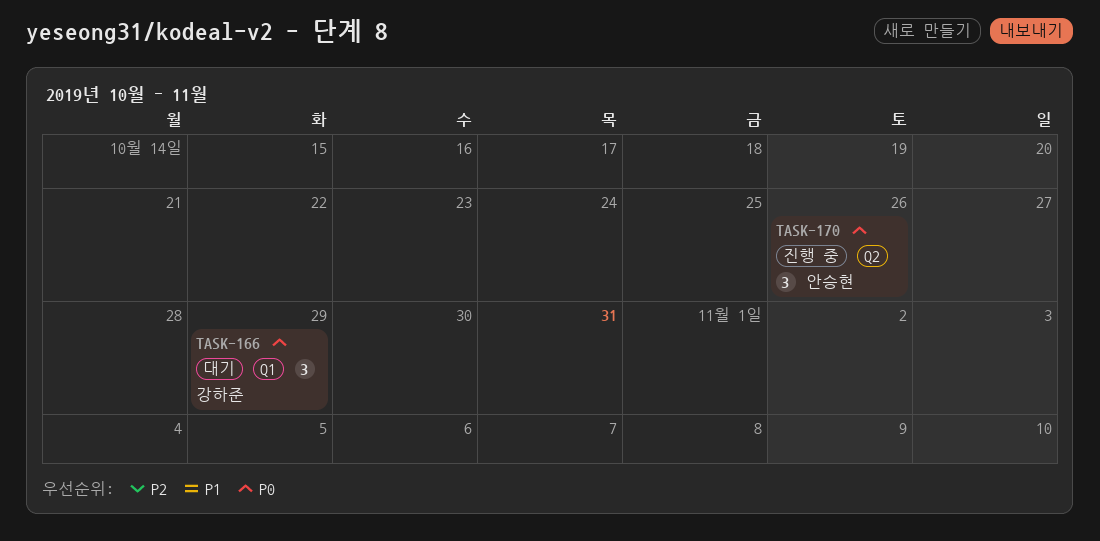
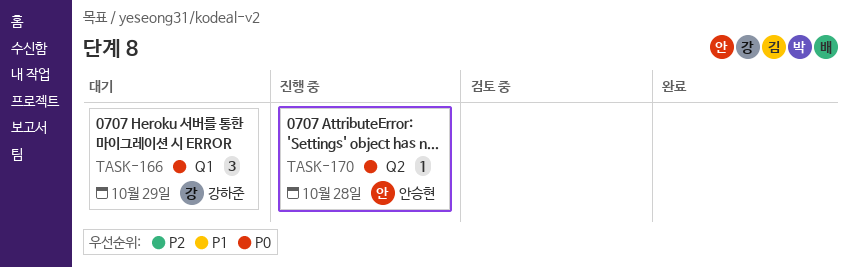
TASK-170, estimate: 3 -> 1
TASK-170, due: Oct 26 -> Oct 28

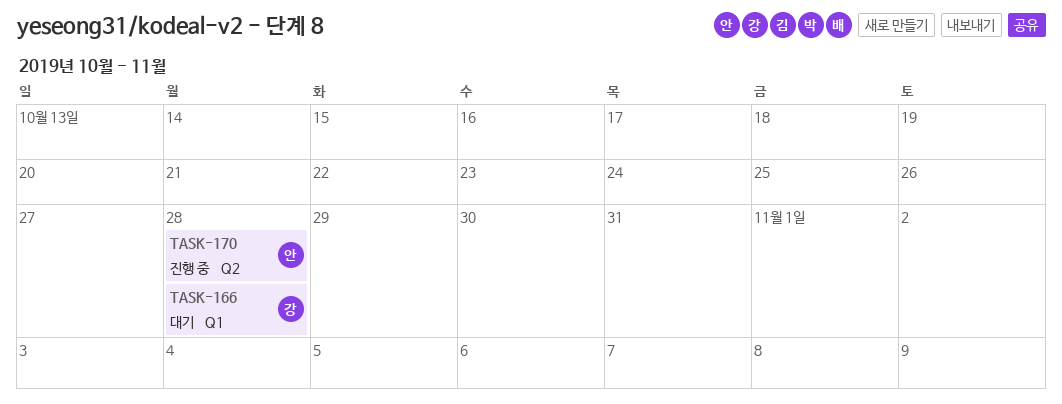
TASK-166, due: Oct 29 -> Oct 28

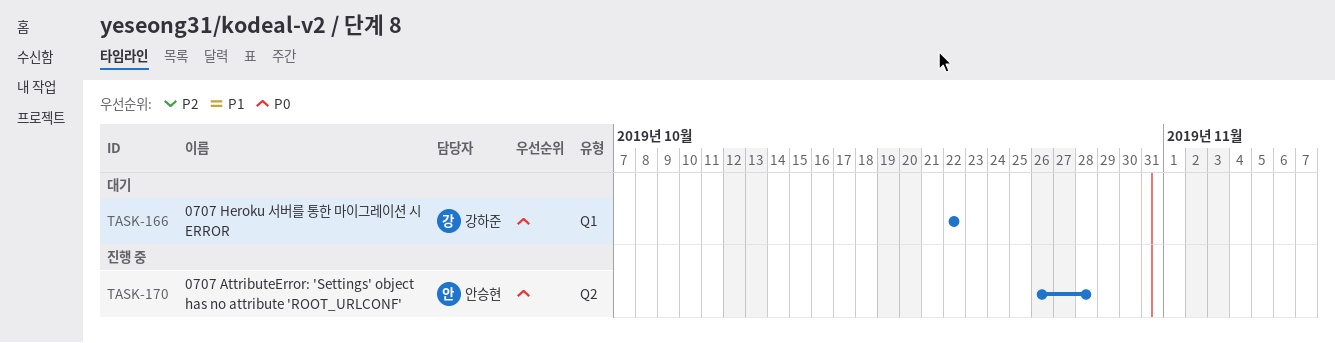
TASK-166, due: Oct 28 -> Oct 22

